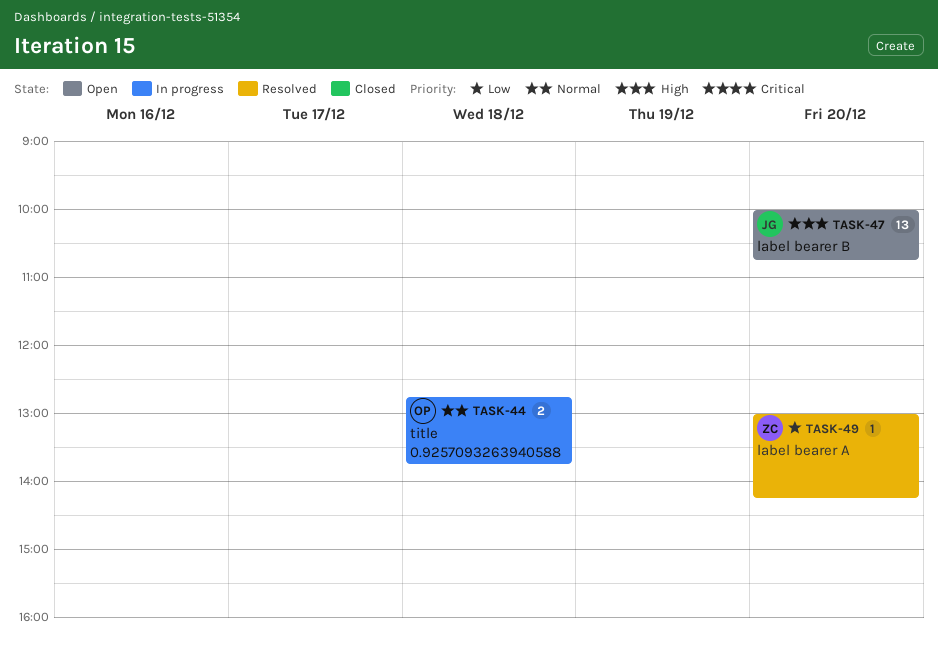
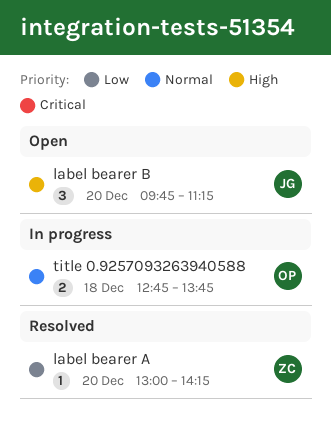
label bearer B, estimate: 13 -> 3
label bearer B, begins: 10:00 -> 09:45
label bearer B, ends: 10:45 -> 11:15

